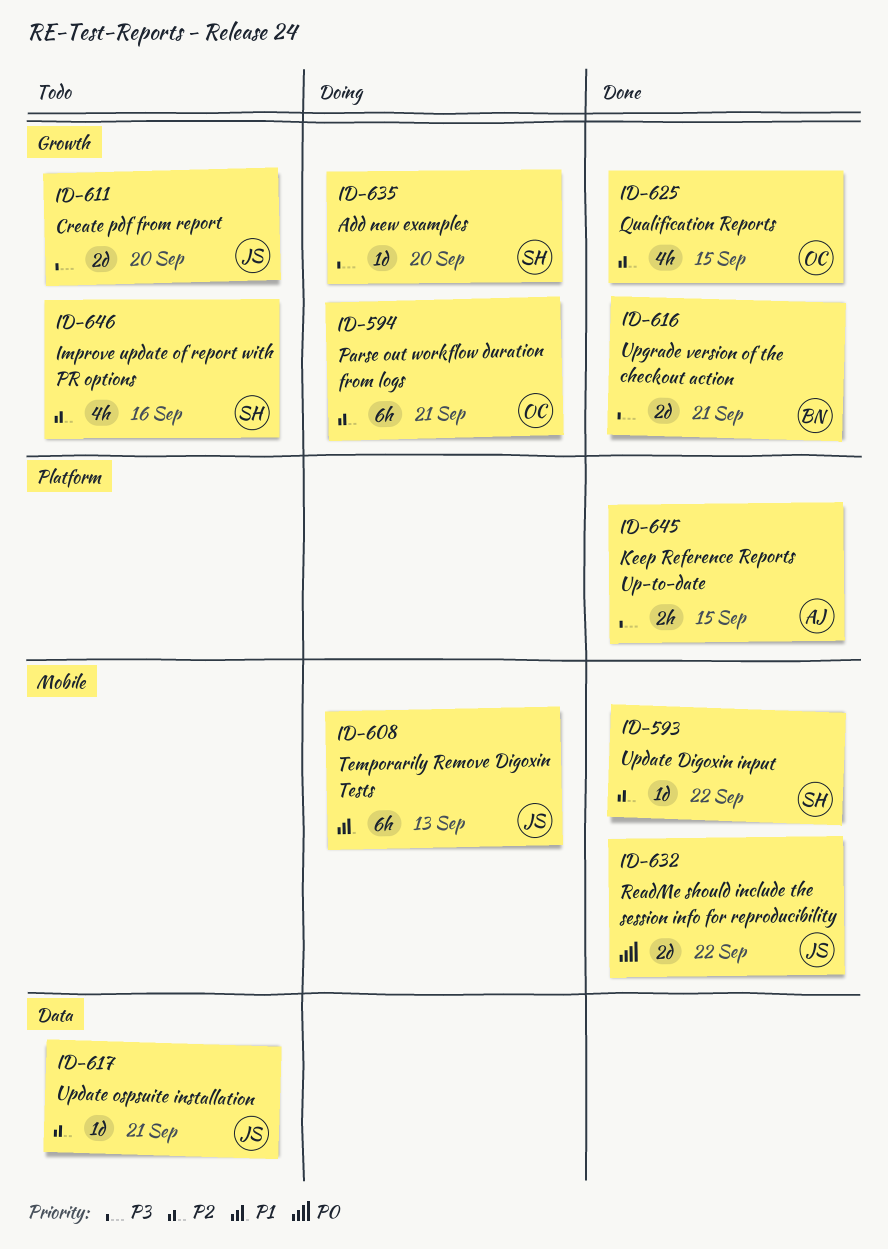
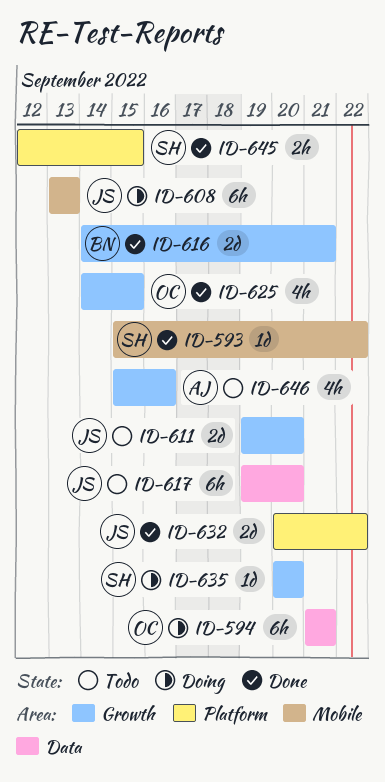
ID-594, label: Growth -> Data
ID-617, estimate: 1d -> 6h
ID-617, due: Sep 21 -> Sep 20
ID-632, label: Mobile -> Platform
ID-645, owner: AJ -> SH
ID-646, owner: SH -> AJ

